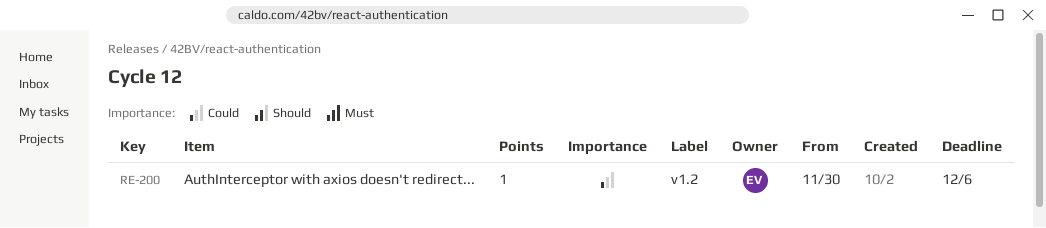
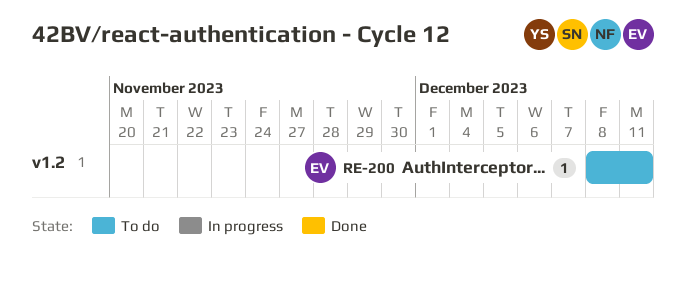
RE-200, start: Nov 30 -> Dec 8
RE-200, due: Dec 6 -> Dec 11

